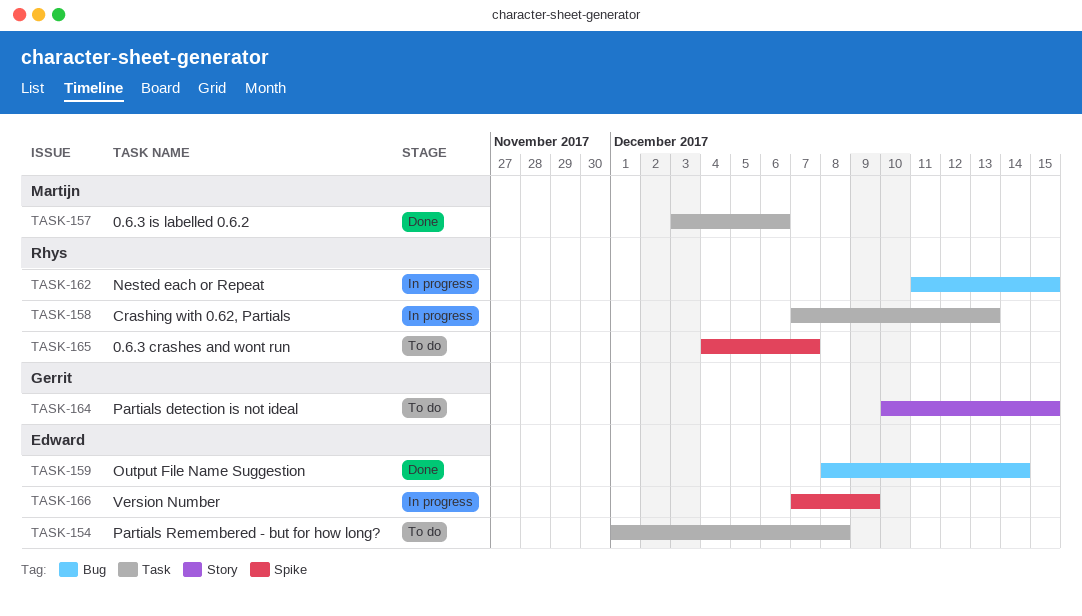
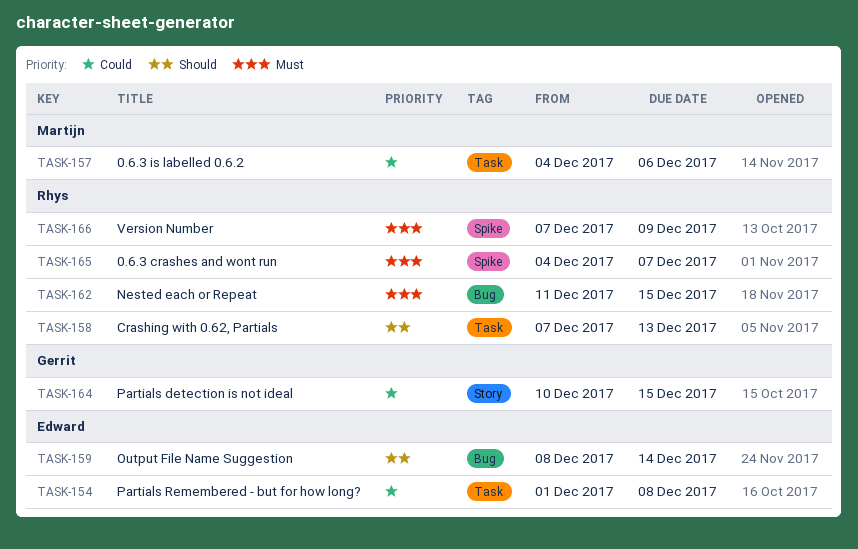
TASK-157, start: Dec 3 -> Dec 4
TASK-166, owner: Edward -> Rhys

